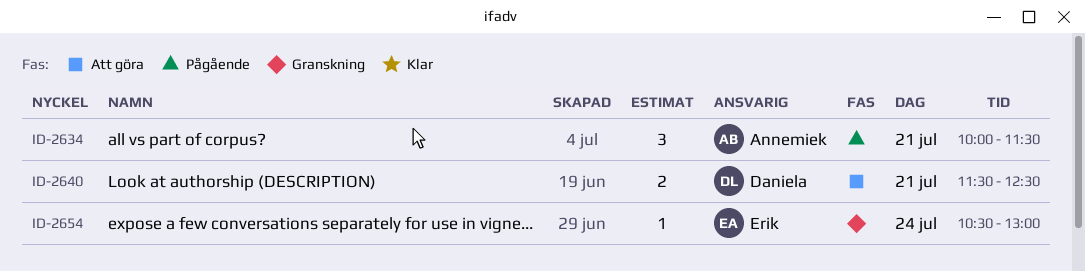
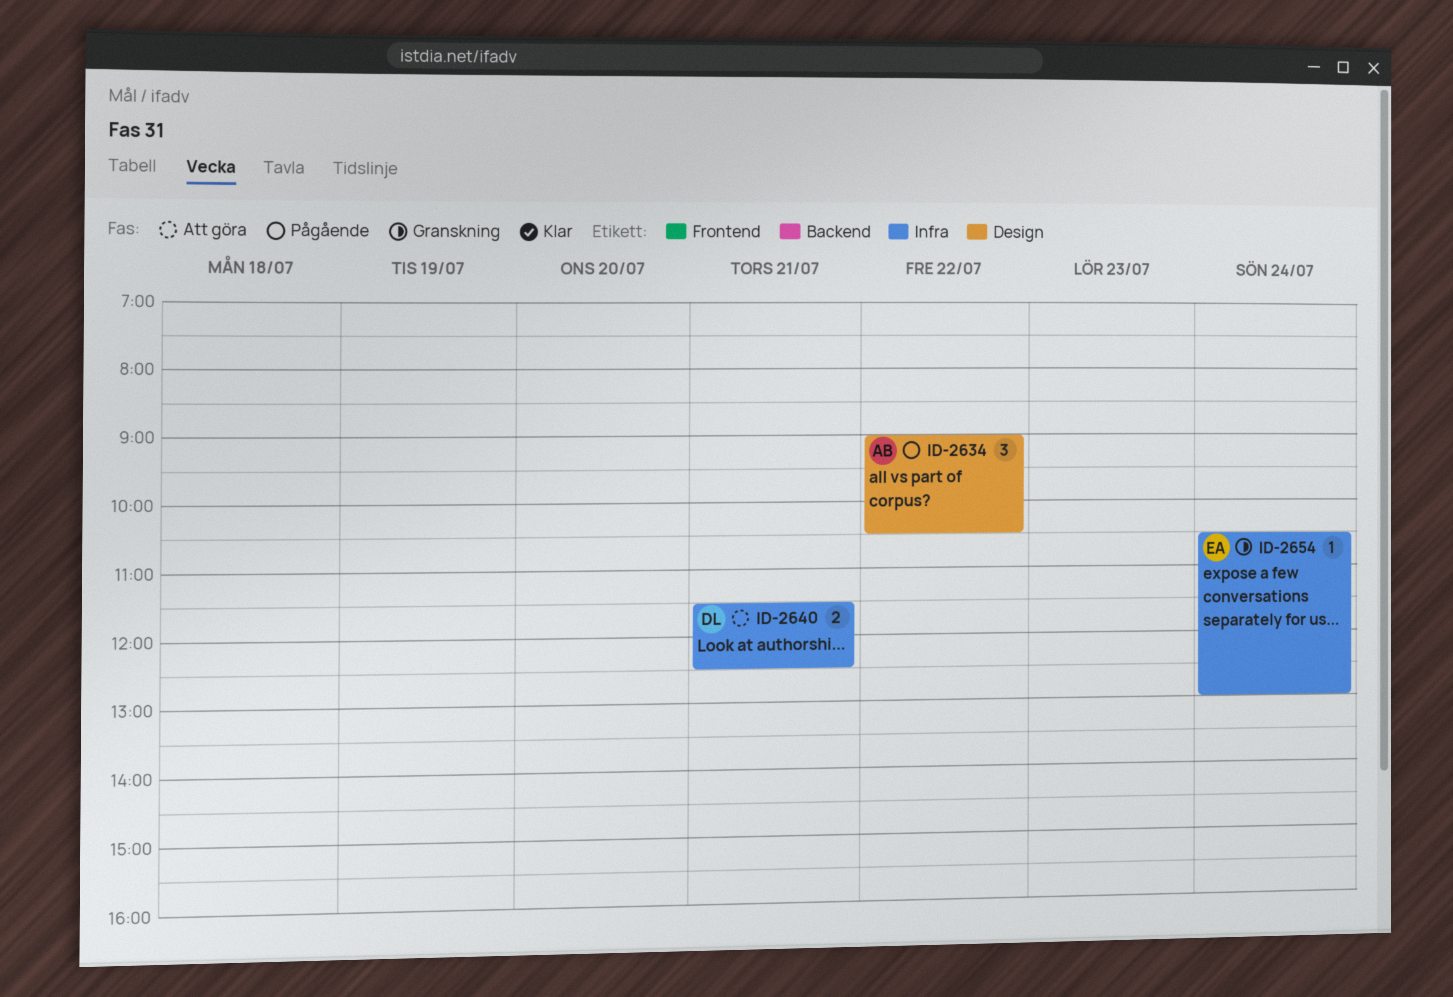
ID-2634, day: Jul 21 -> Jul 22
ID-2634, begins: 10:00 -> 09:00
ID-2634, ends: 11:30 -> 10:30

